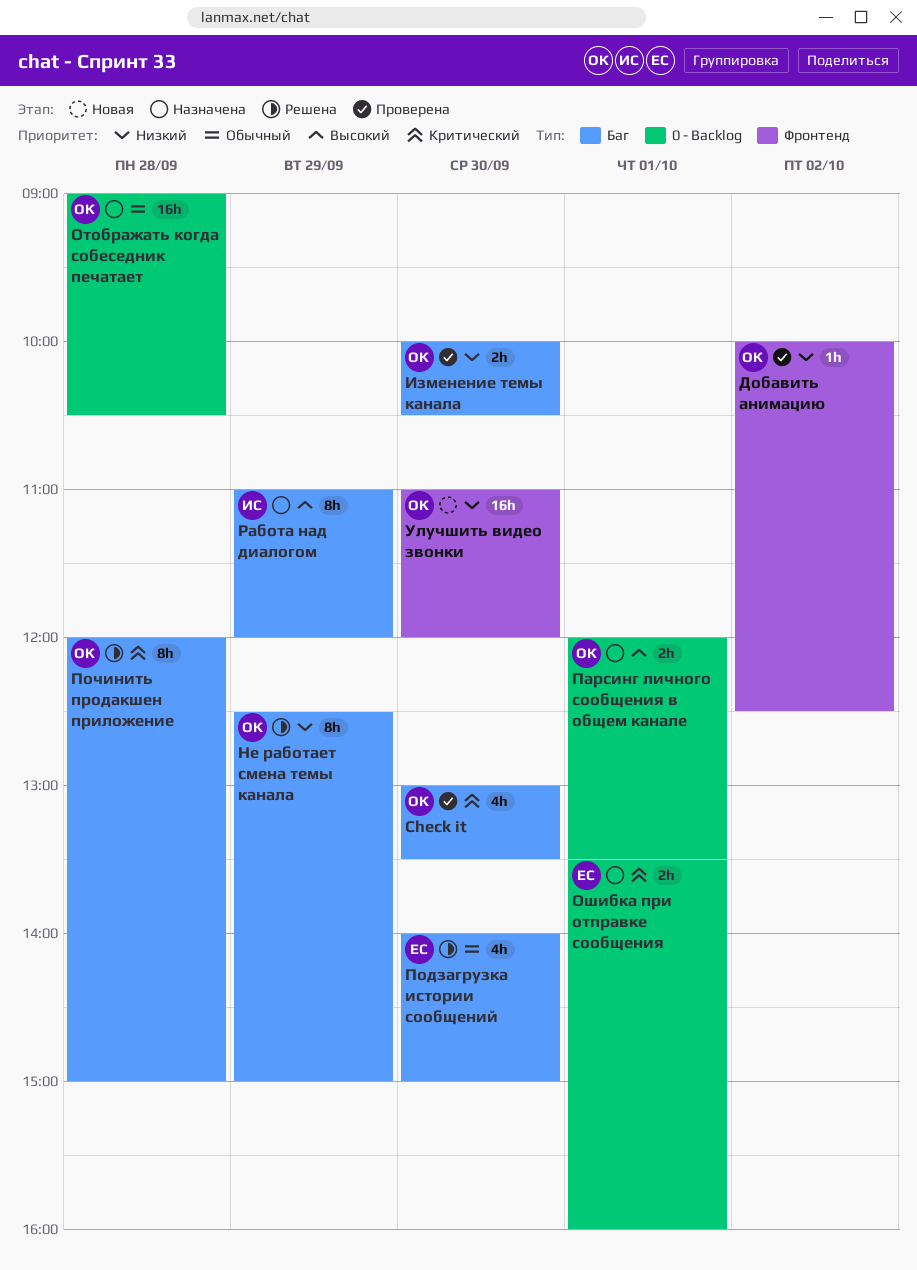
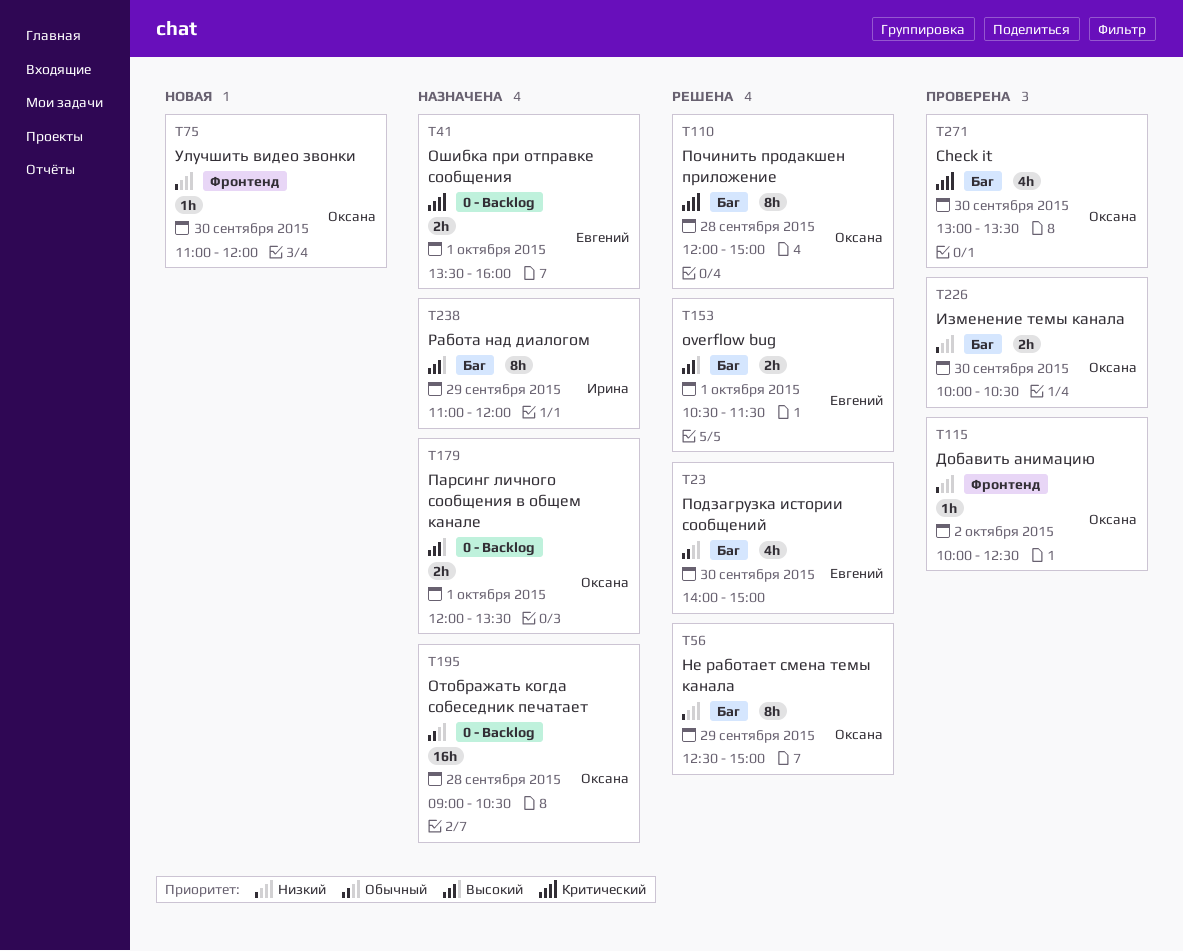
overflow bug: none -> present
Улучшить видео звонки, estimate: 16h -> 1h

